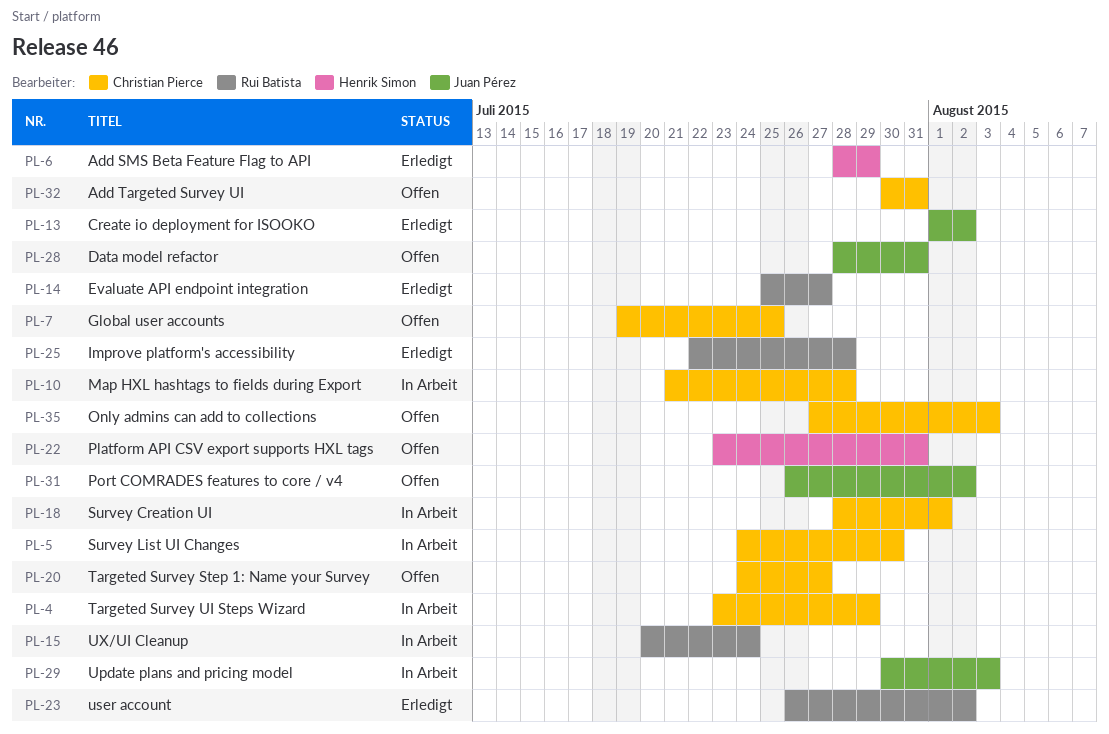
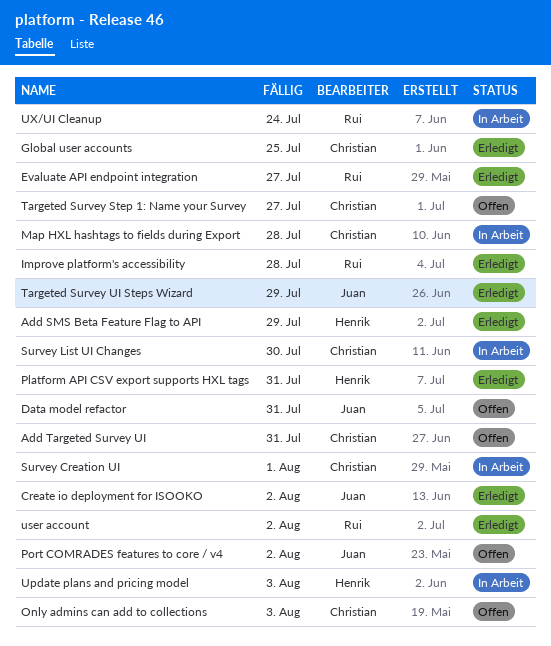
Global user accounts, status: Offen -> Erledigt
Platform API CSV export supports HXL tags, status: Offen -> Erledigt
Targeted Survey UI Steps Wizard, status: In Arbeit -> Erledigt
Targeted Survey UI Steps Wizard, owner: Christian Pierce -> Juan Pérez
Update plans and pricing model, owner: Juan Pérez -> Henrik Simon

